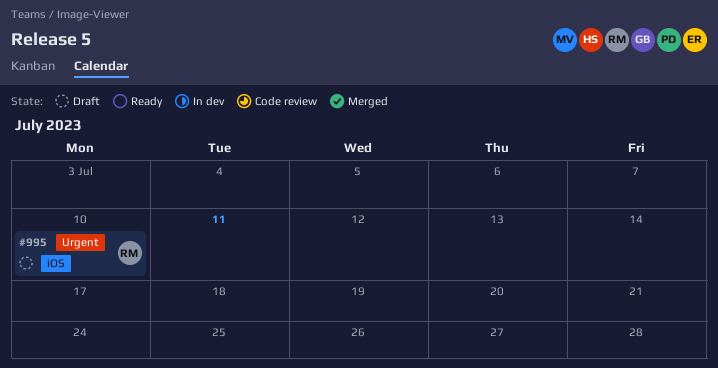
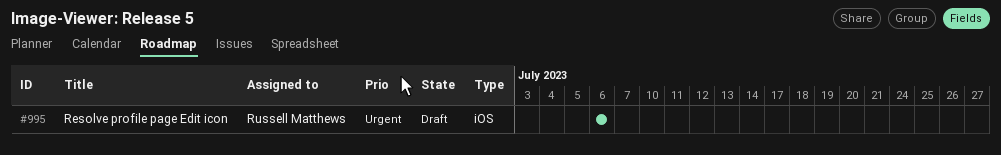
#995, due: Jul 10 -> Jul 6

